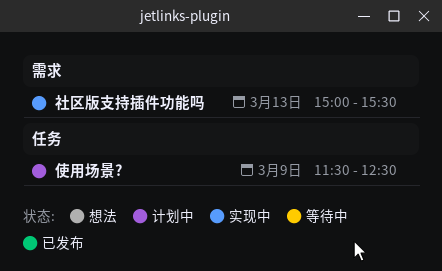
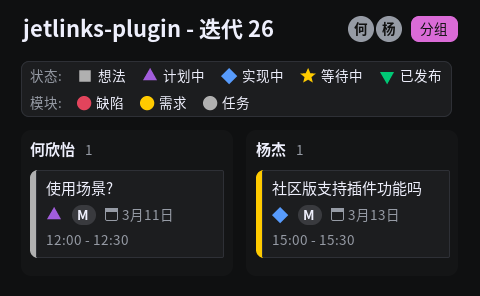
使用场景?, day: Mar 9 -> Mar 11
使用场景?, begins: 11:30 -> 12:00

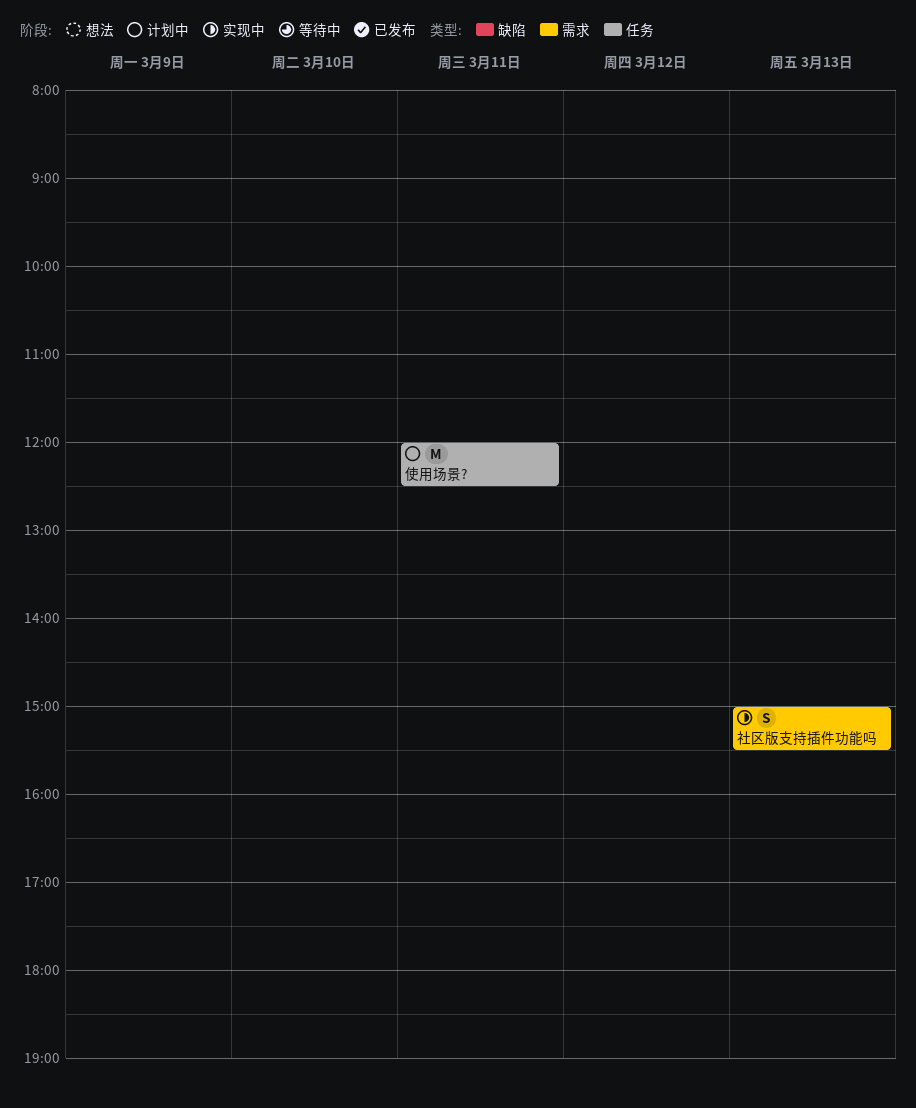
社区版支持插件功能吗, estimate: M -> S

